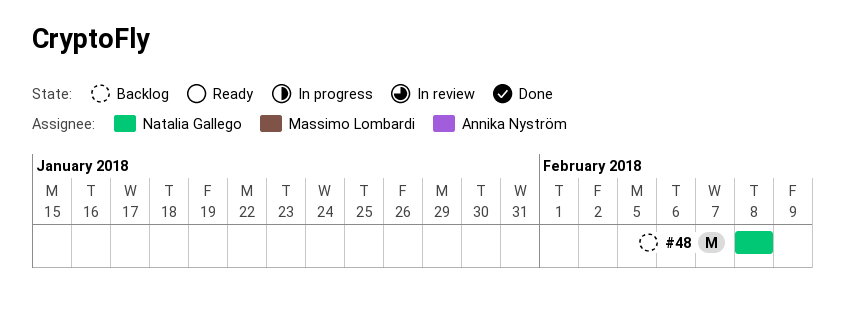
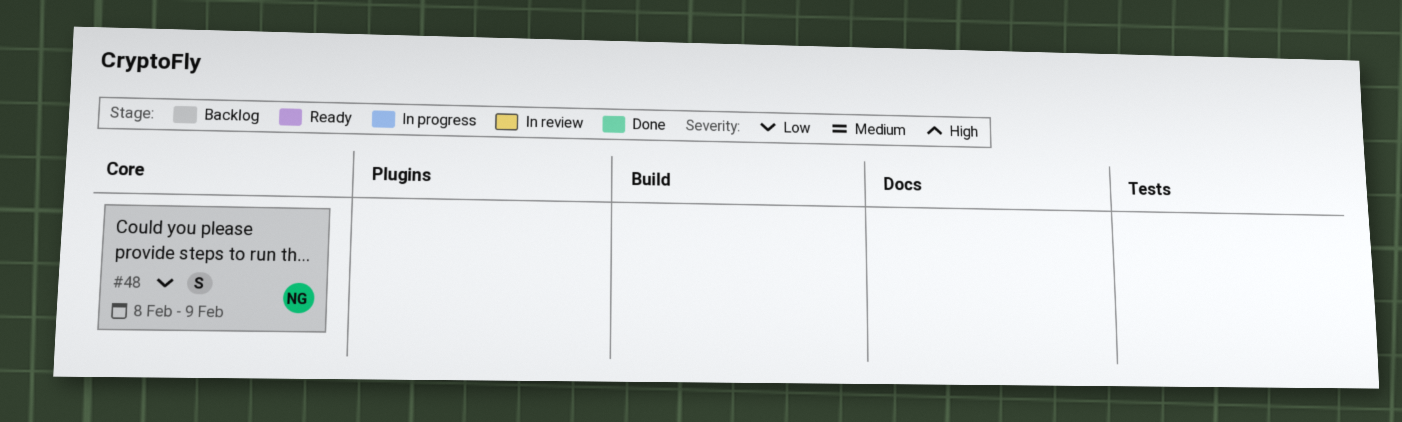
#48, estimate: M -> S
#48, due: Feb 8 -> Feb 9

